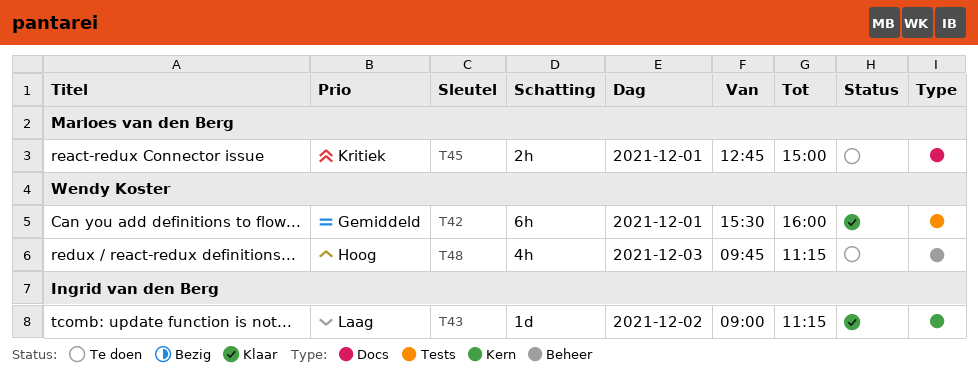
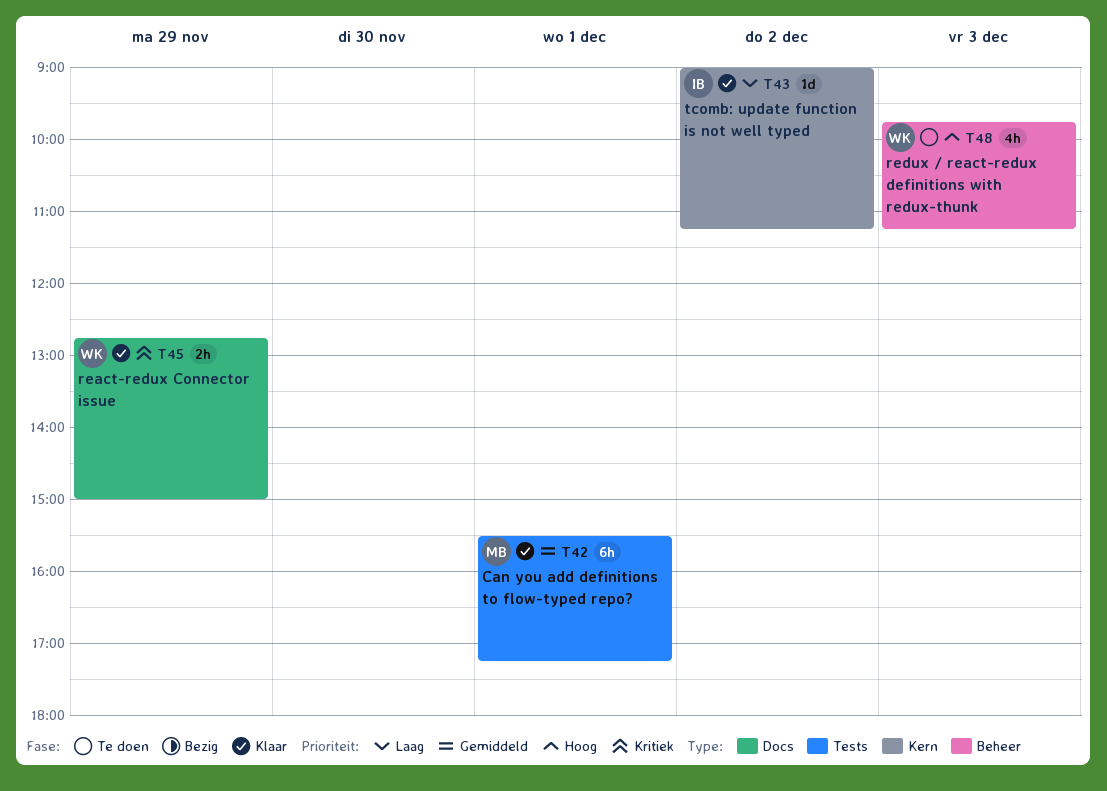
T42, owner: Wendy Koster -> Marloes van den Berg
T42, ends: 16:00 -> 17:15
T45, status: Te doen -> Klaar
T45, owner: Marloes van den Berg -> Wendy Koster
T45, day: Dec 1 -> Nov 29

